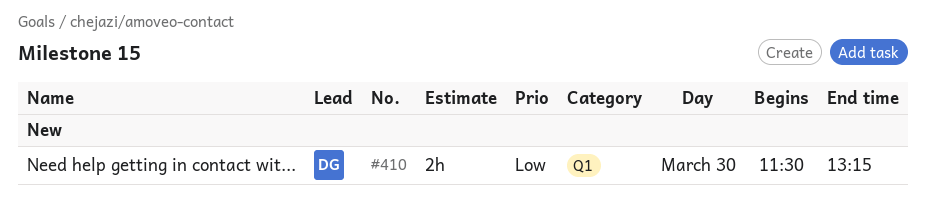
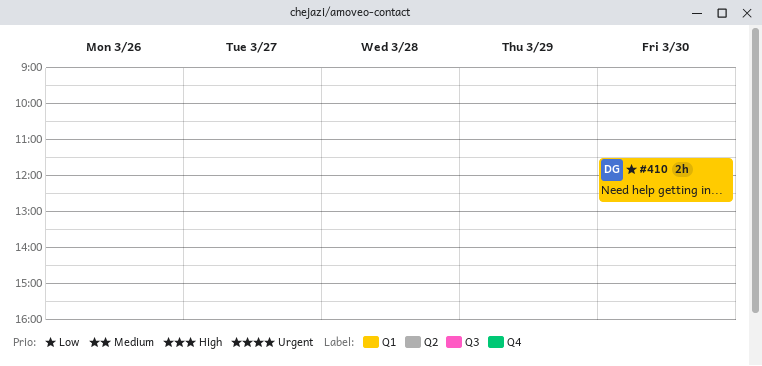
#410, ends: 13:15 -> 12:45

